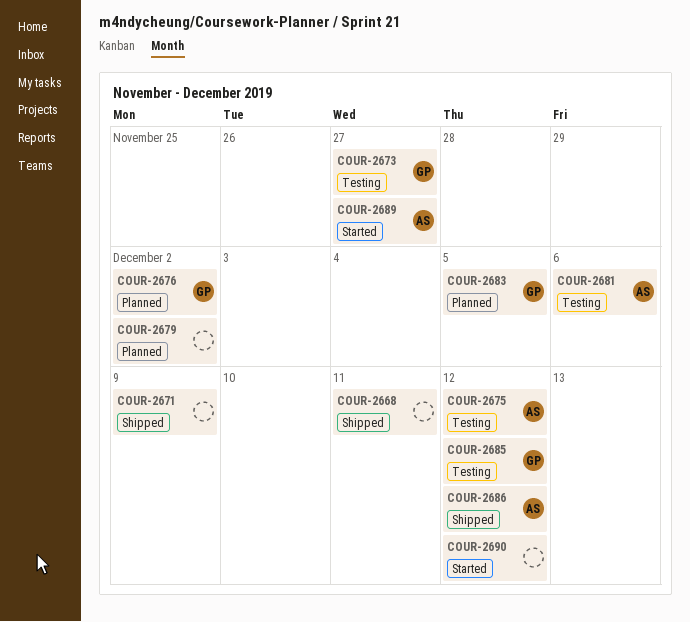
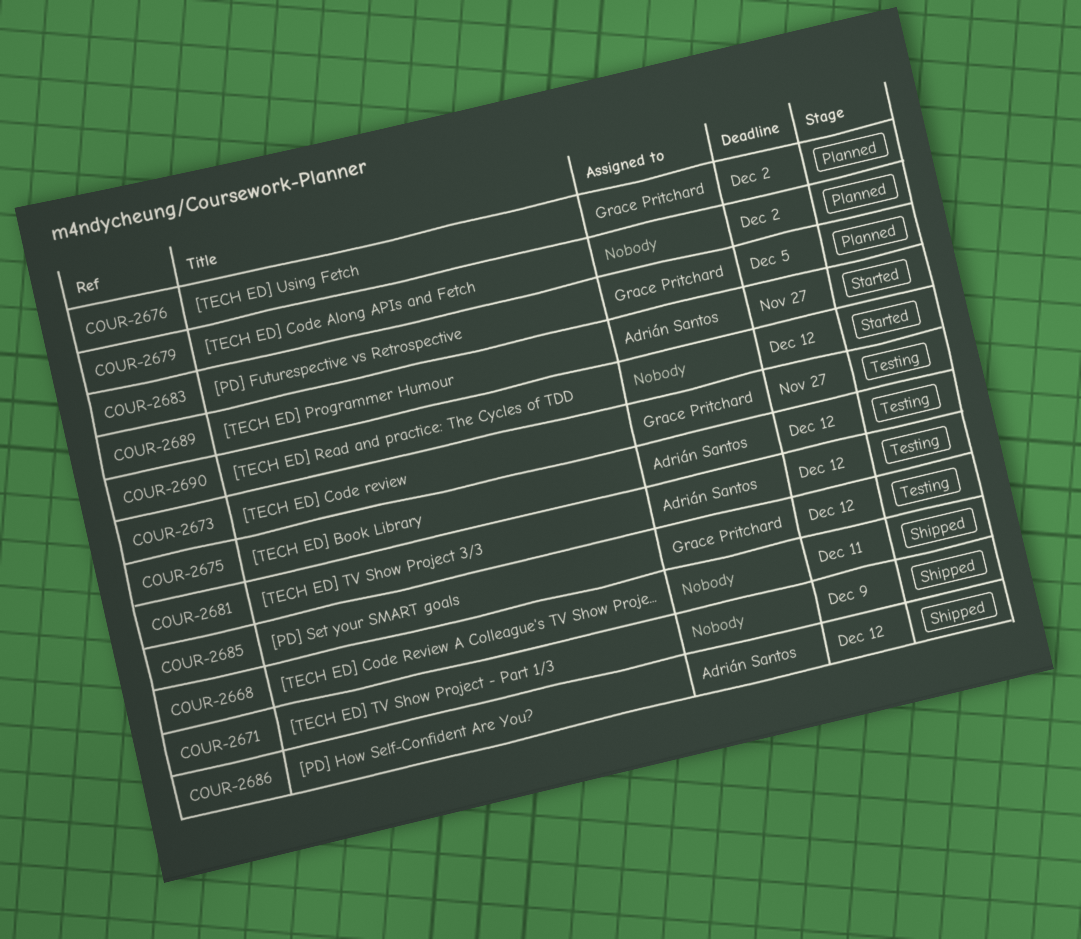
COUR-2681, due: Dec 6 -> Dec 12

